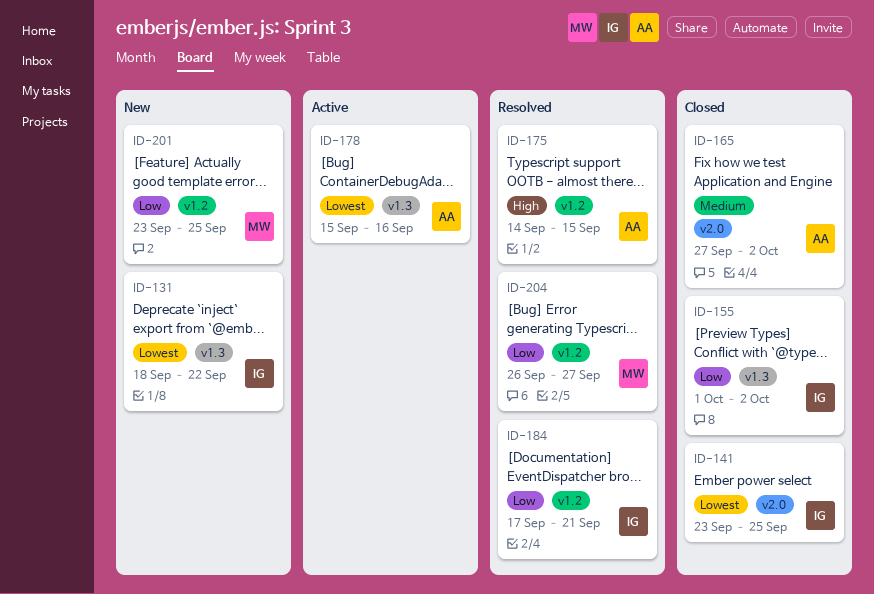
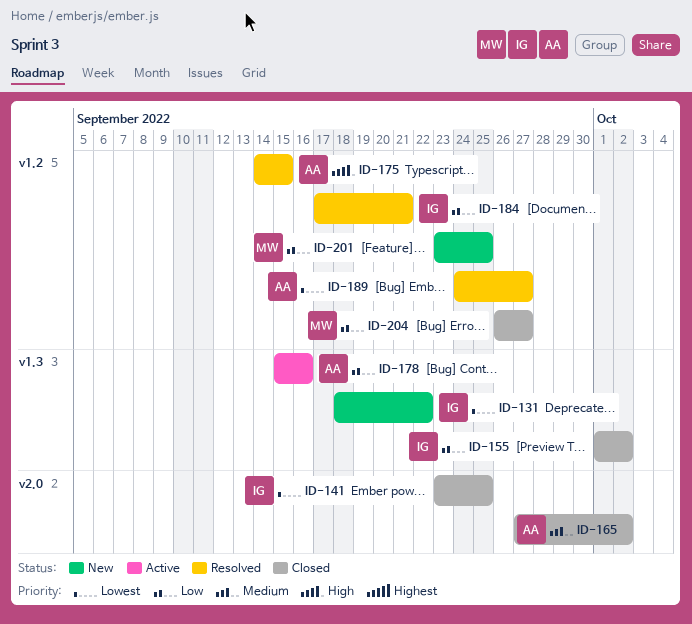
ID-178, priority: Lowest -> Low
ID-189: none -> present
ID-204, status: Resolved -> Closed

